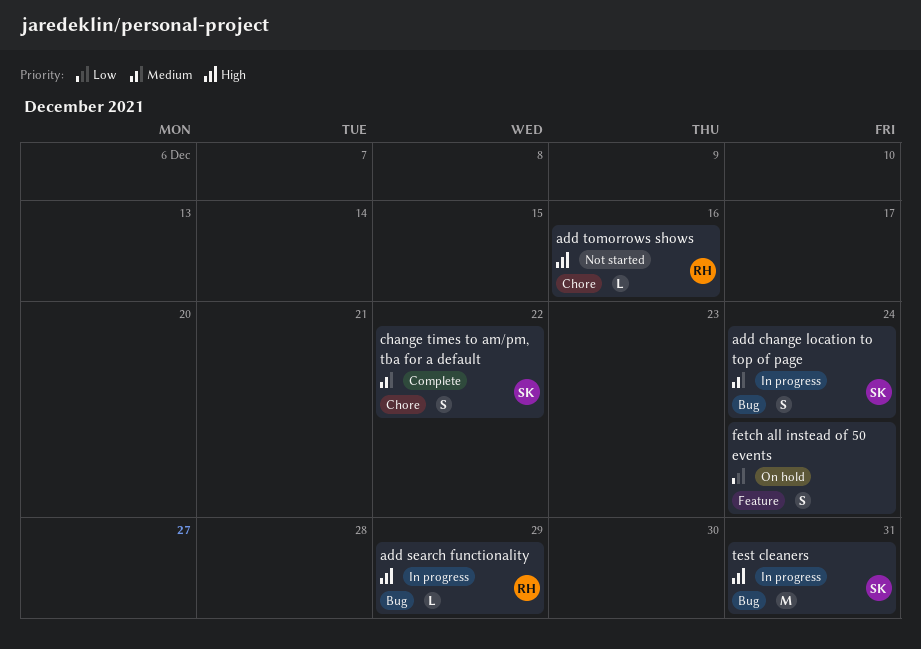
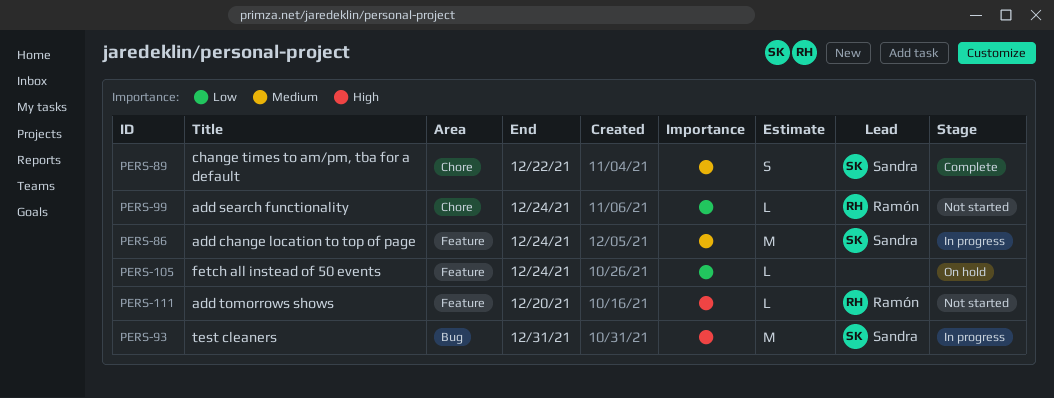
add change location to top of page, label: Bug -> Feature
add change location to top of page, estimate: S -> M
add search functionality, status: In progress -> Not started
add search functionality, priority: High -> Low
add search functionality, label: Bug -> Chore
add search functionality, due: Dec 29 -> Dec 24
add tomorrows shows, label: Chore -> Feature
add tomorrows shows, due: Dec 16 -> Dec 20
fetch all instead of 50 events, estimate: S -> L

